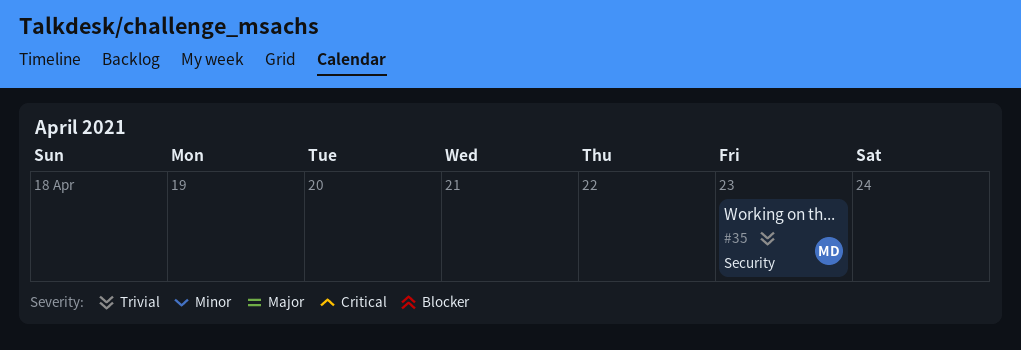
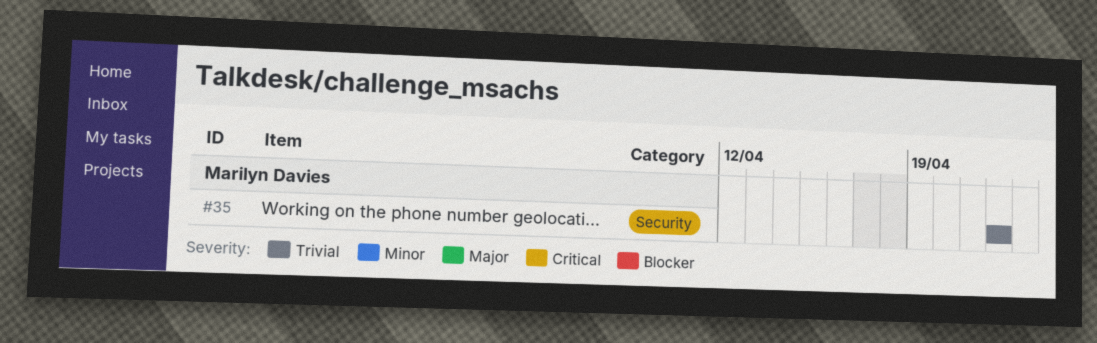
#35, due: Apr 23 -> Apr 22

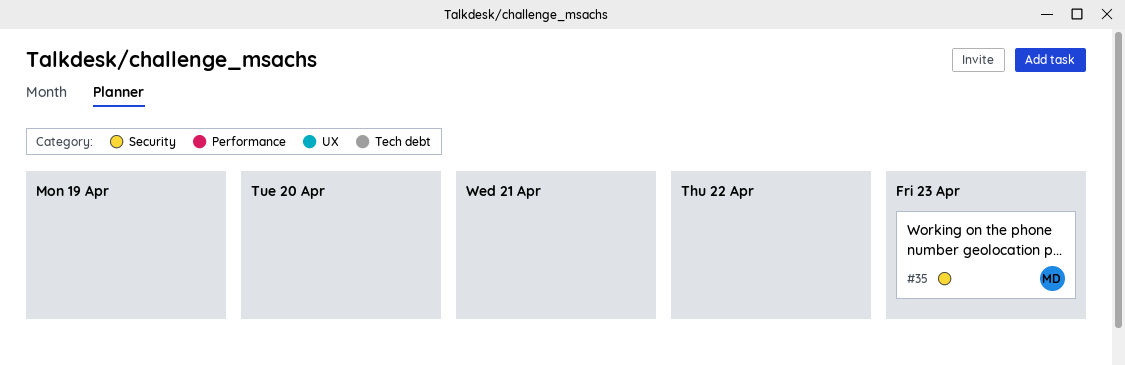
#35, due: Apr 22 -> Apr 23

